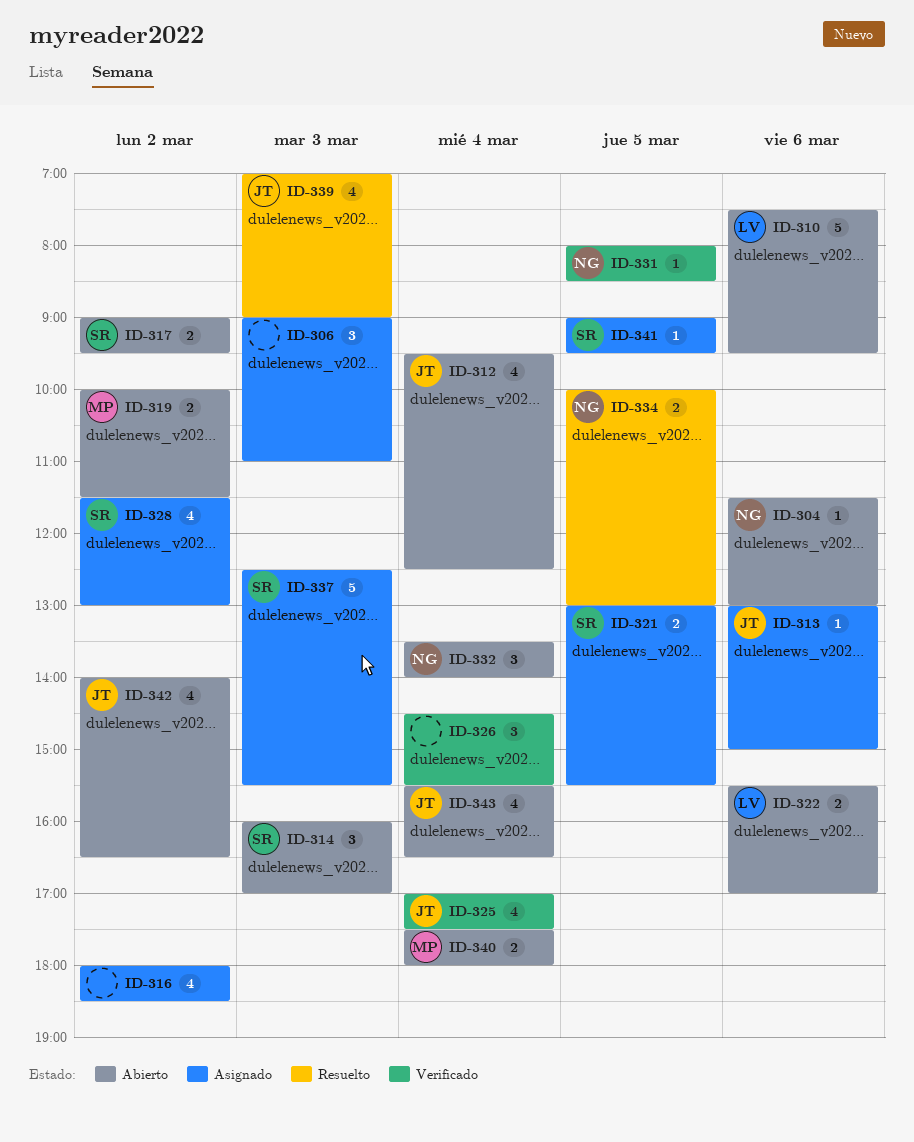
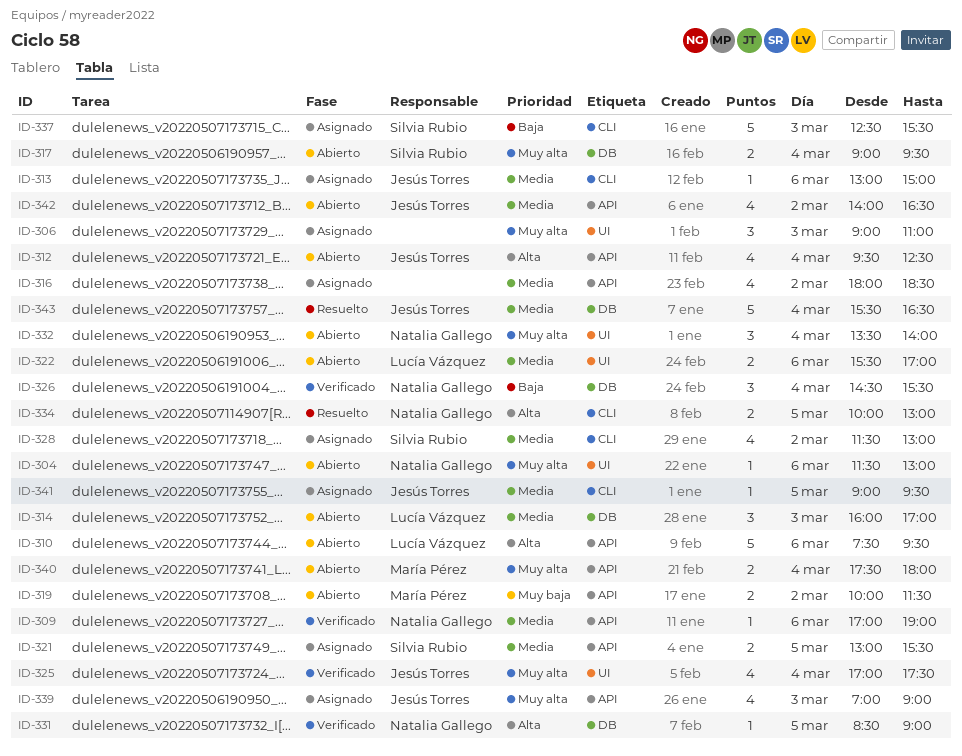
ID-309: none -> present
ID-314, owner: Silvia Rubio -> Lucía Vázquez
ID-317, day: Mar 2 -> Mar 4
ID-326, owner: none -> Natalia Gallego
ID-331, begins: 08:00 -> 08:30
ID-331, ends: 08:30 -> 09:00
ID-339, status: Resuelto -> Asignado
ID-341, owner: Silvia Rubio -> Jesús Torres
ID-343, status: Abierto -> Resuelto
ID-343, estimate: 4 -> 5

